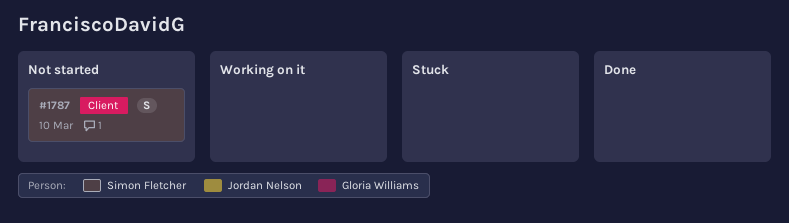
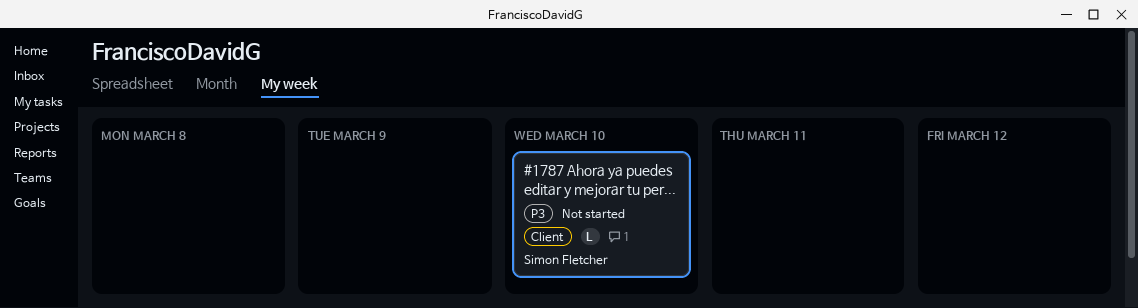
#1787, estimate: S -> L

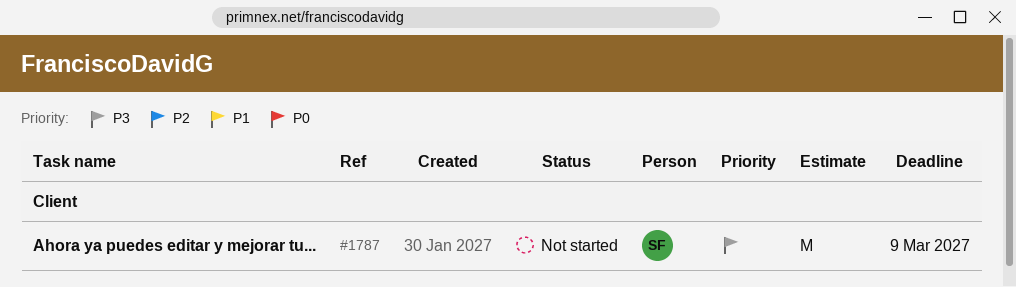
#1787, estimate: L -> M
#1787, due: Mar 10 -> Mar 9

